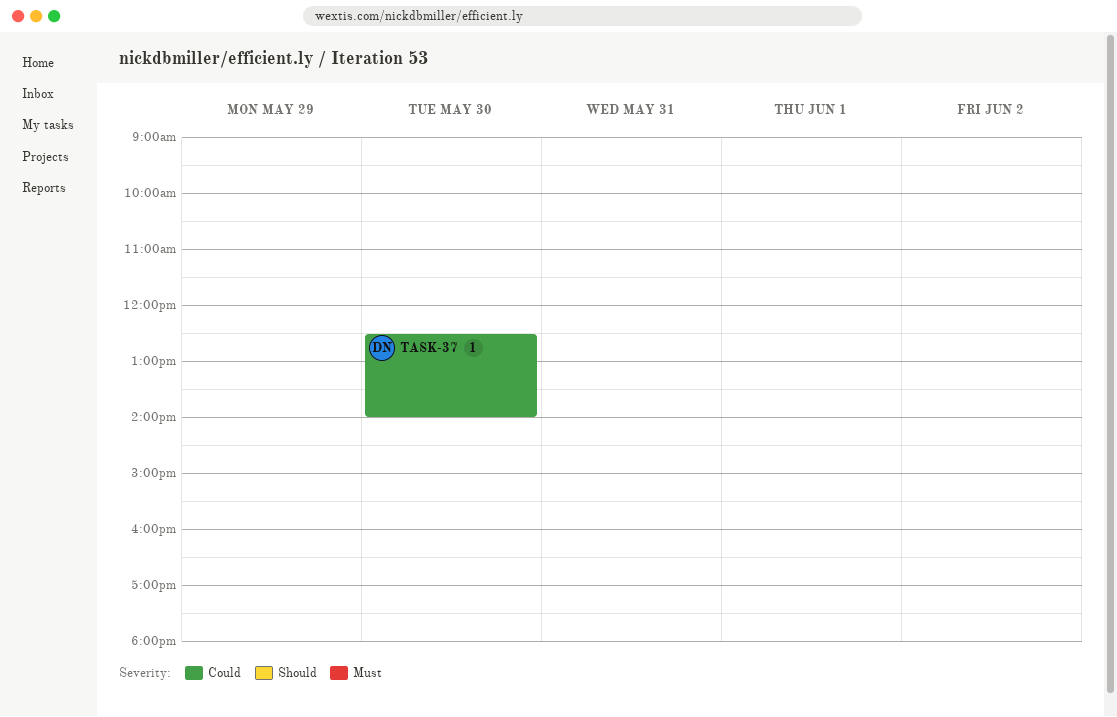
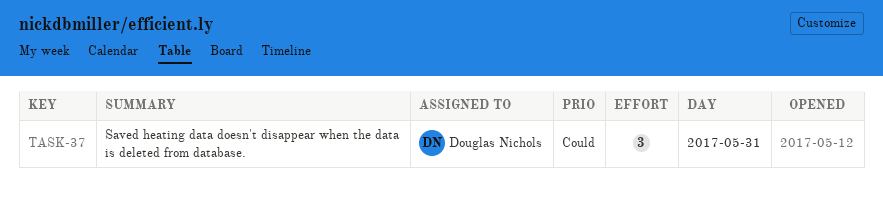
TASK-37, estimate: 1 -> 3
TASK-37, day: May 30 -> May 31

